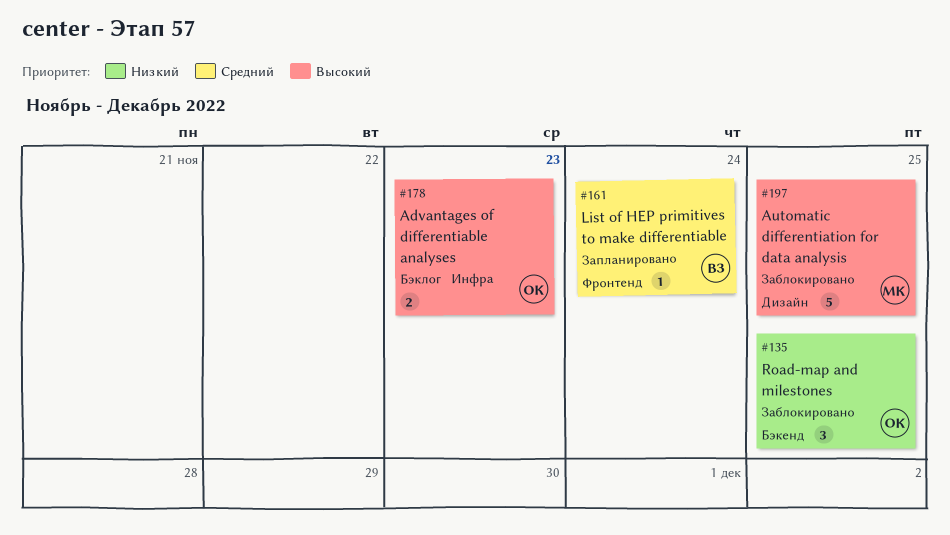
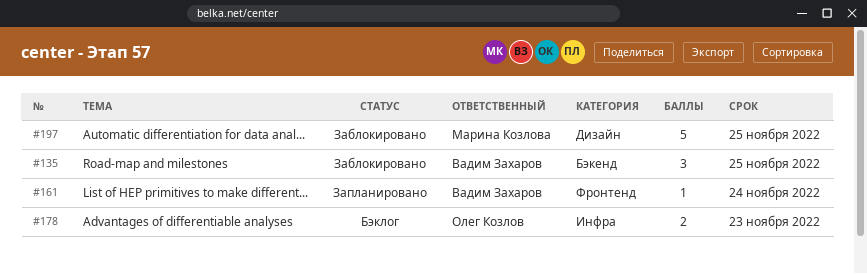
#135, owner: Олег Козлов -> Вадим Захаров

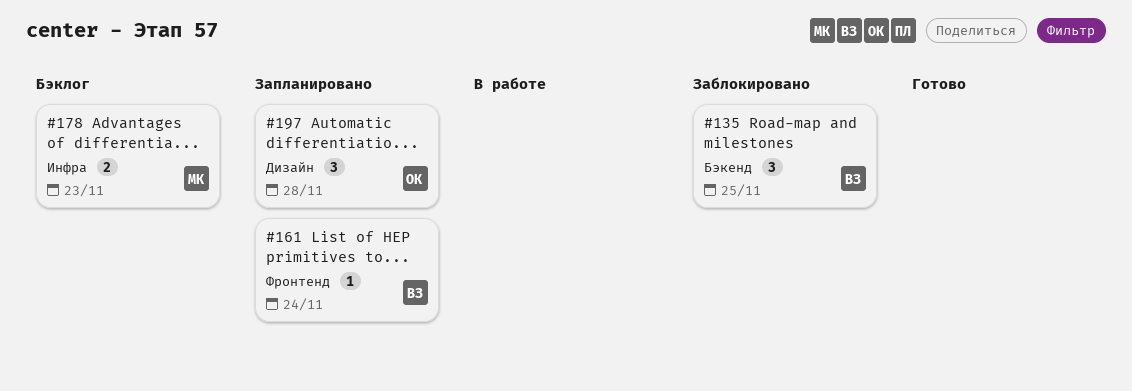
#178, owner: Олег Козлов -> Марина Козлова
#197, status: Заблокировано -> Запланировано
#197, owner: Марина Козлова -> Олег Козлов
#197, estimate: 5 -> 3
#197, due: Nov 25 -> Nov 28

